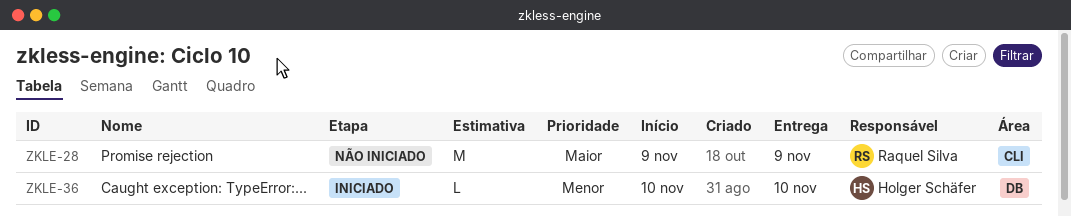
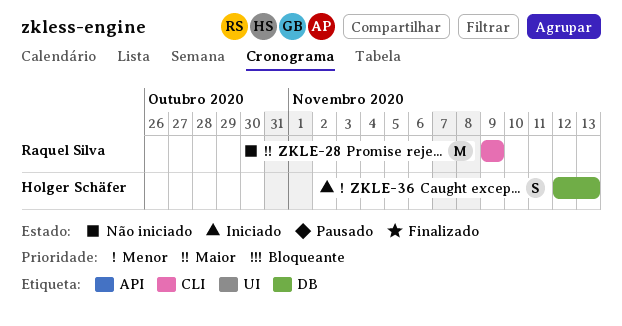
ZKLE-36, estimate: L -> S
ZKLE-36, start: Nov 10 -> Nov 12
ZKLE-36, due: Nov 10 -> Nov 13

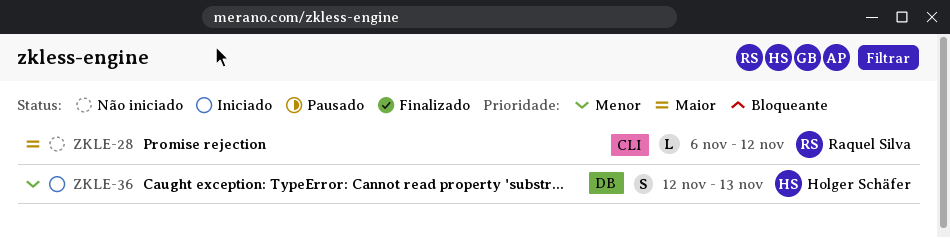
ZKLE-28, estimate: M -> L
ZKLE-28, start: Nov 9 -> Nov 6
ZKLE-28, due: Nov 9 -> Nov 12

